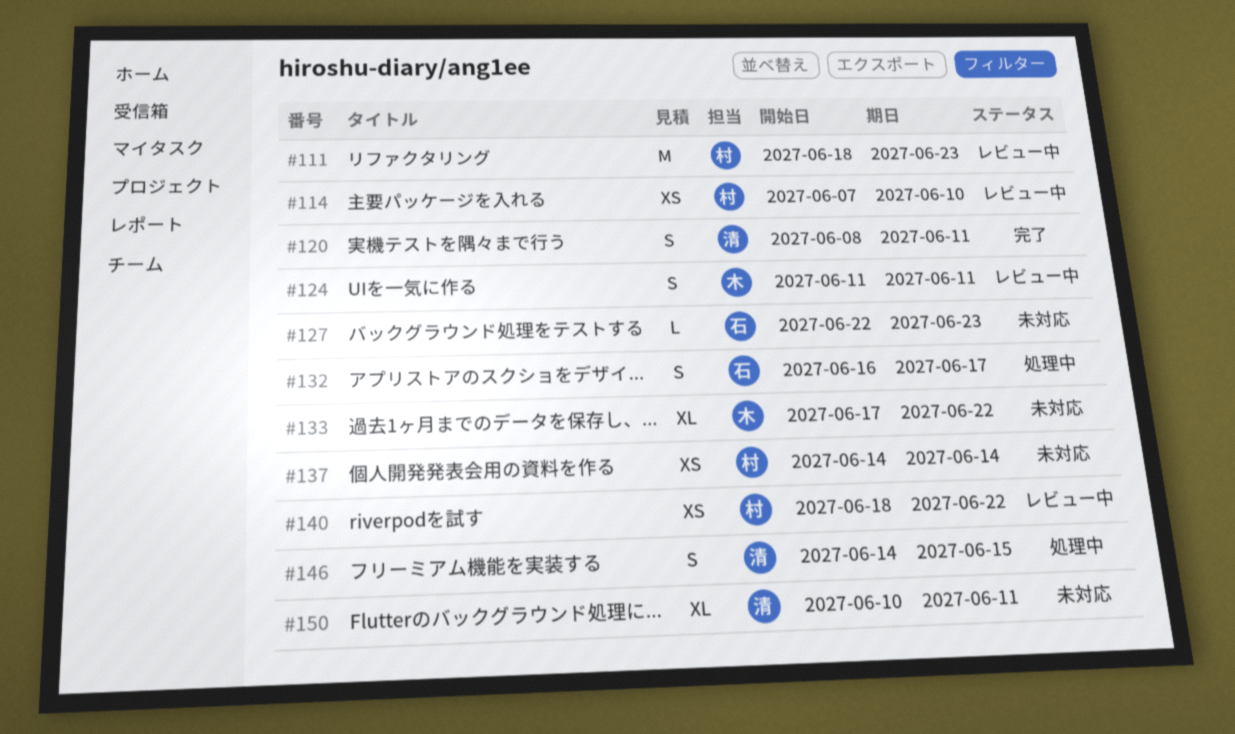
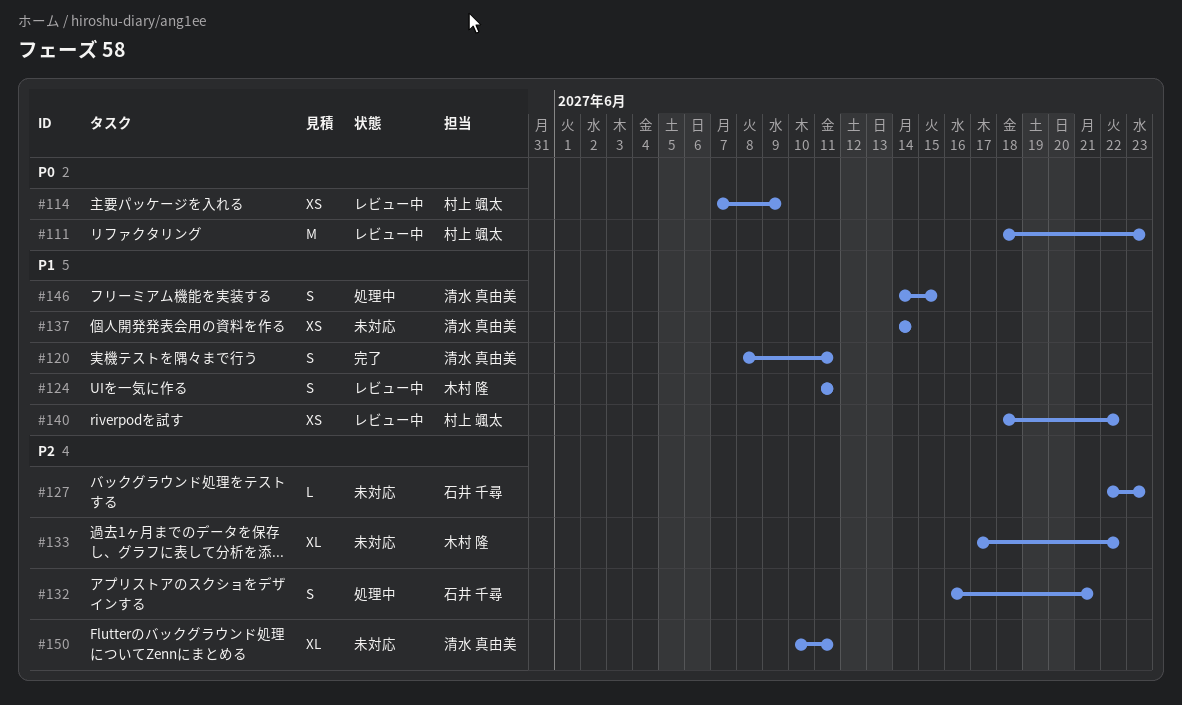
#114, due: Jun 10 -> Jun 9
#132, due: Jun 17 -> Jun 21
#137, owner: 村上 颯太 -> 清水 真由美

